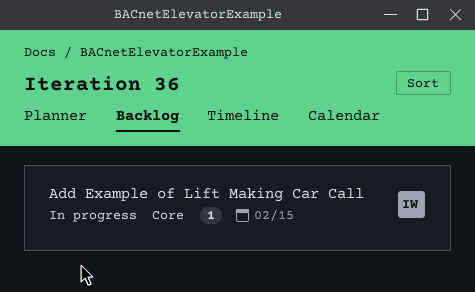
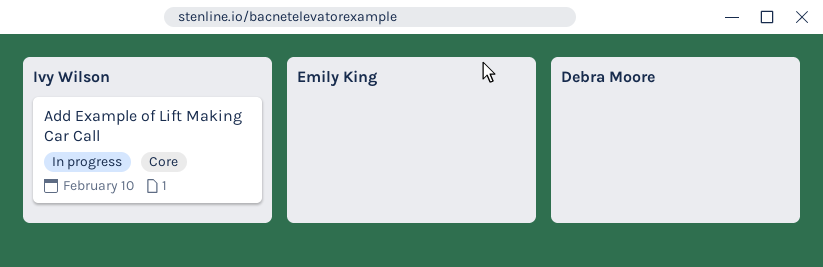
Add Example of Lift Making Car Call, due: Feb 15 -> Feb 10

